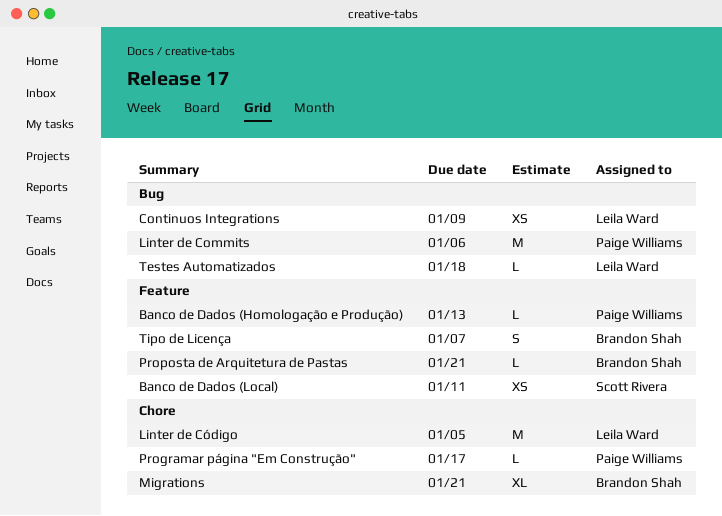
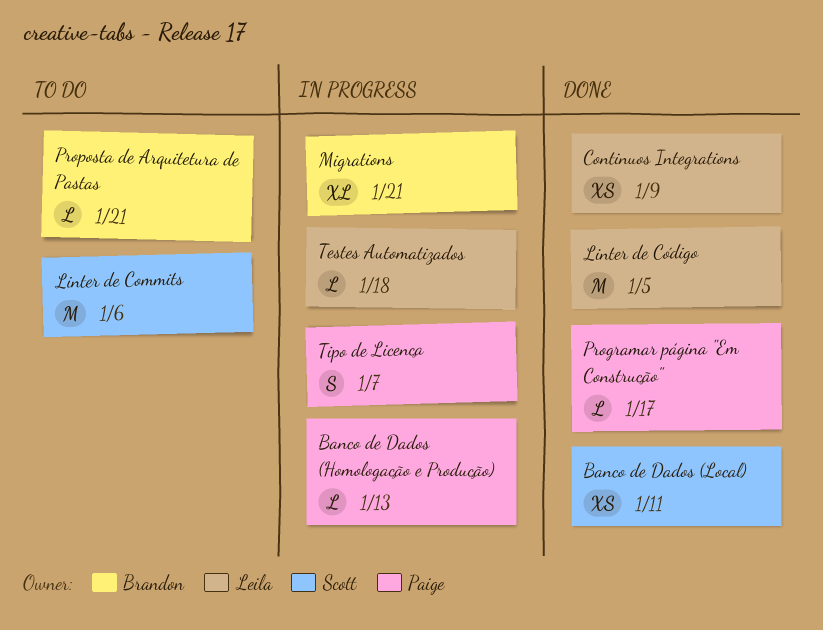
Linter de Commits, owner: Paige Williams -> Scott Rivera
Tipo de Licença, owner: Brandon Shah -> Paige Williams

